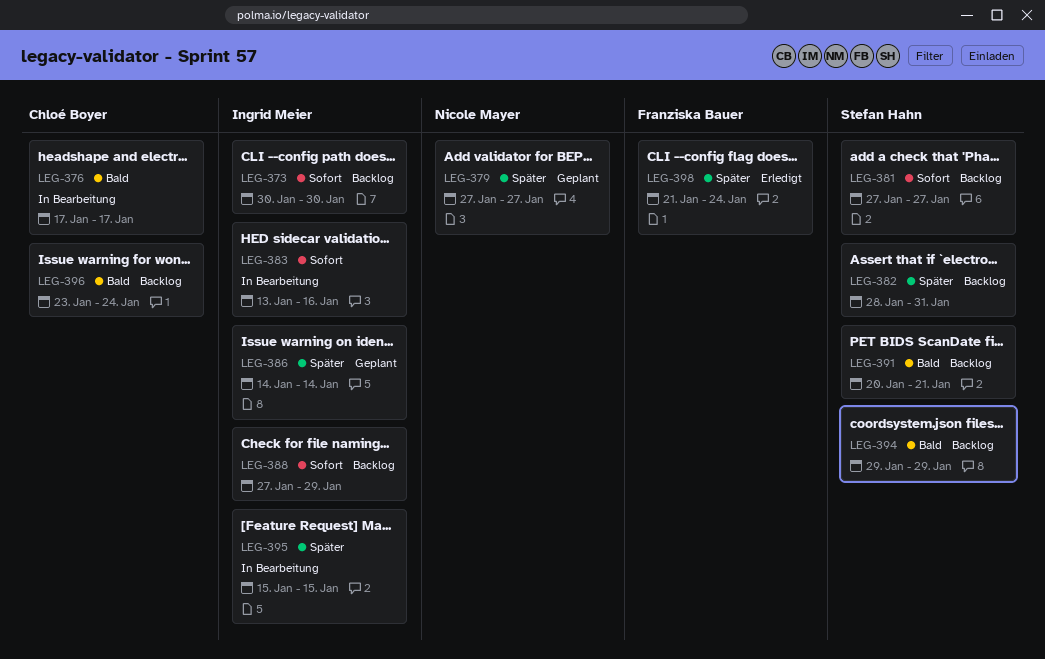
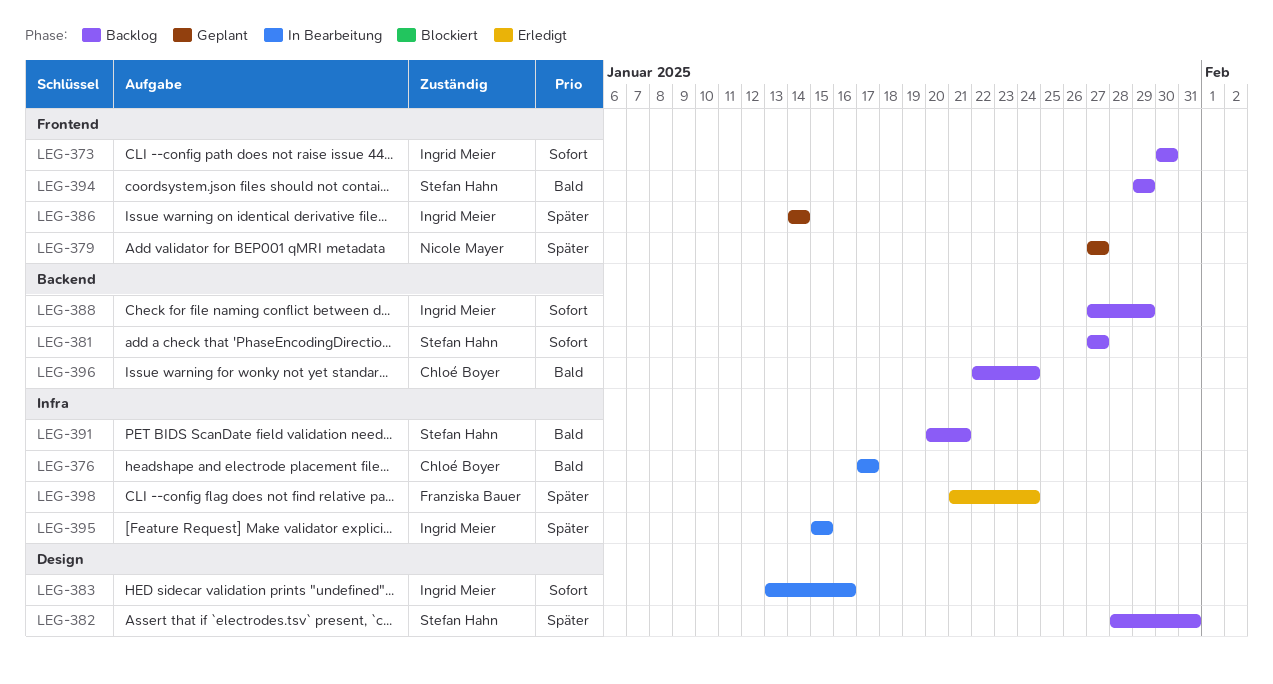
LEG-396, start: Jan 23 -> Jan 22

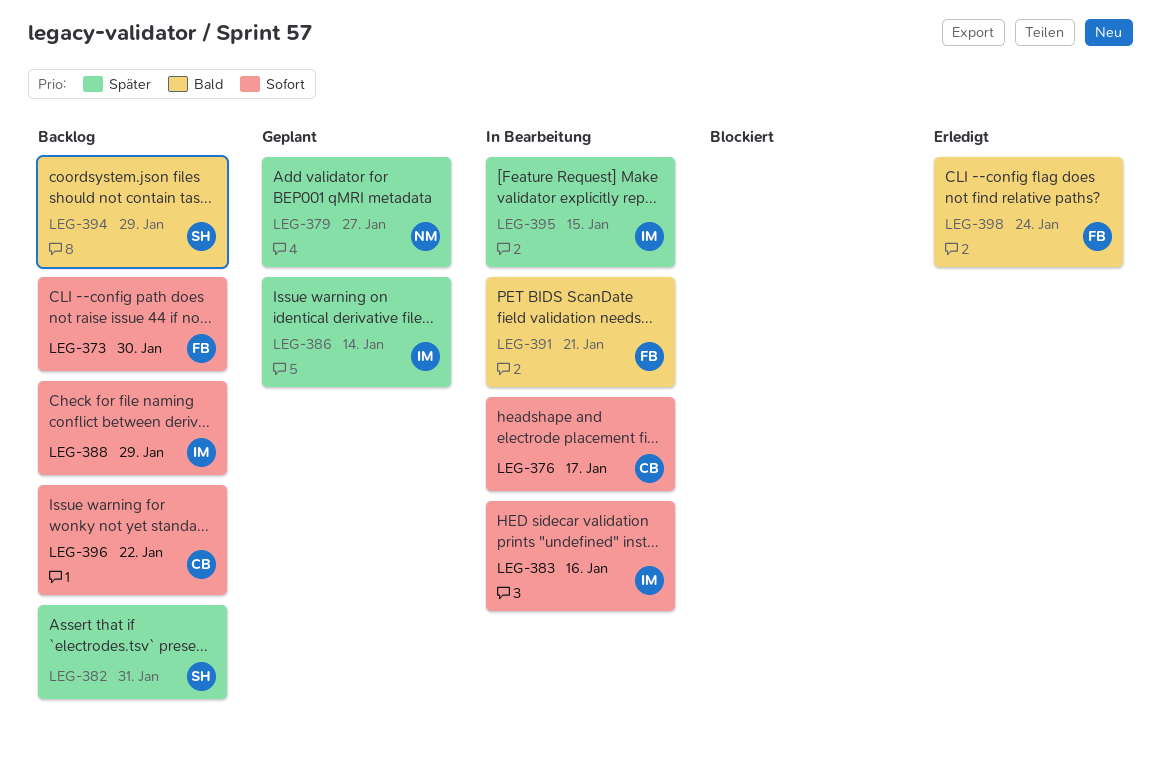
LEG-373, owner: Ingrid Meier -> Franziska Bauer
LEG-376, priority: Bald -> Sofort
LEG-381: present -> none
LEG-391, status: Backlog -> In Bearbeitung
LEG-391, owner: Stefan Hahn -> Franziska Bauer
LEG-396, priority: Bald -> Sofort
LEG-396, due: Jan 24 -> Jan 22
LEG-398, priority: Später -> Bald

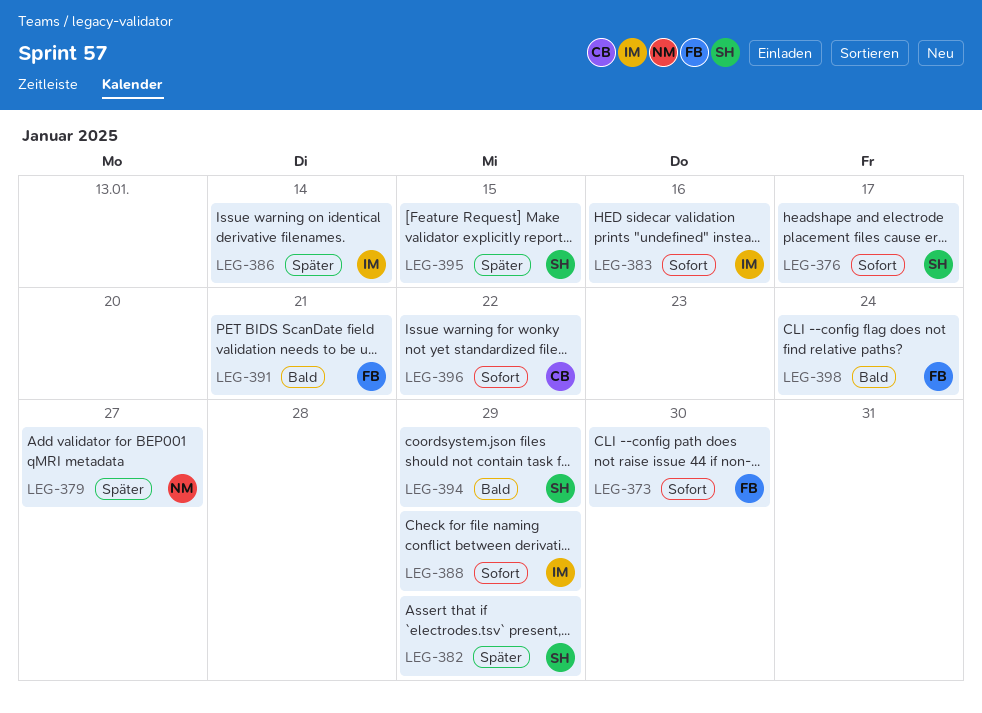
LEG-376, owner: CB -> SH
LEG-382, due: Jan 31 -> Jan 29
LEG-395, owner: IM -> SH

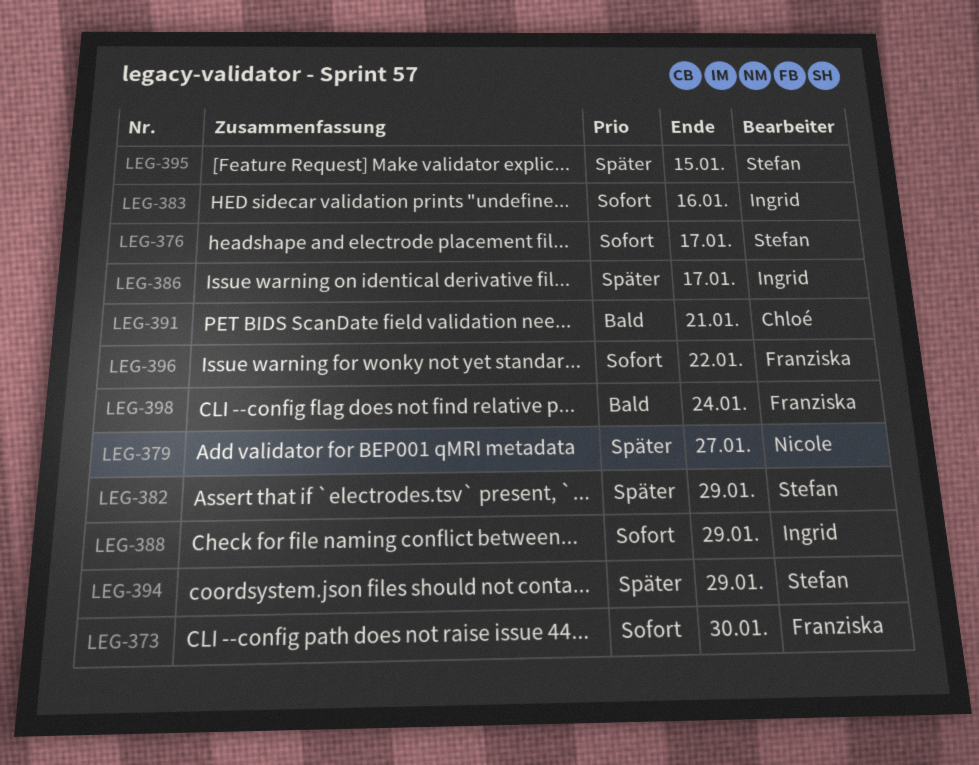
LEG-386, due: Jan 14 -> Jan 17
LEG-391, owner: Franziska -> Chloé
LEG-394, priority: Bald -> Später
LEG-396, owner: Chloé -> Franziska

